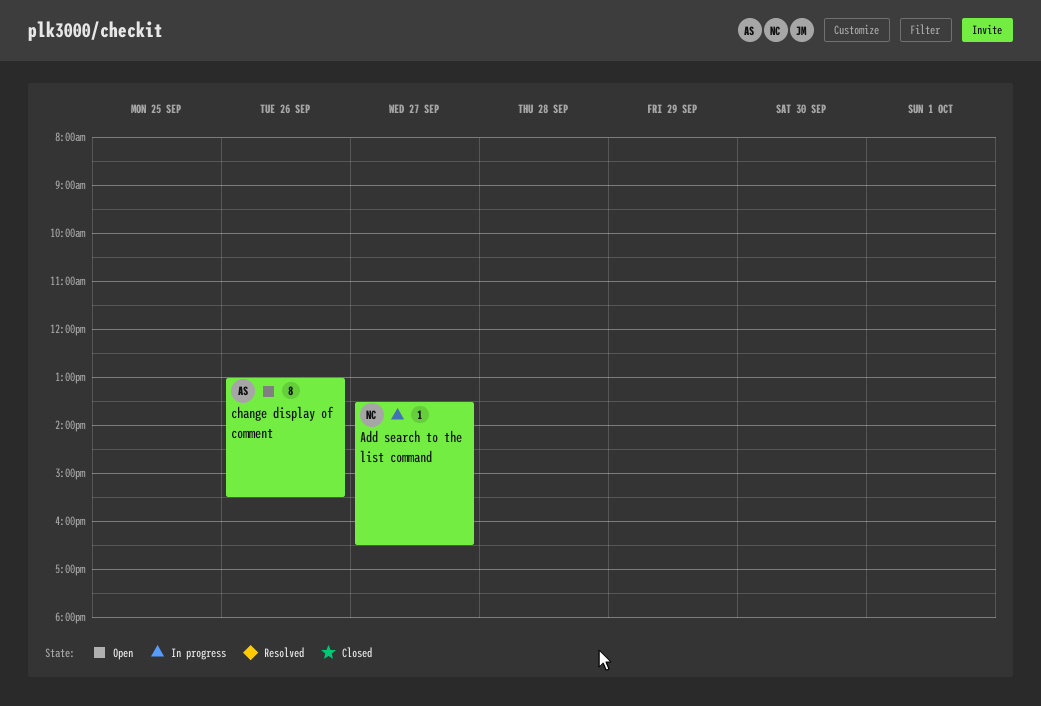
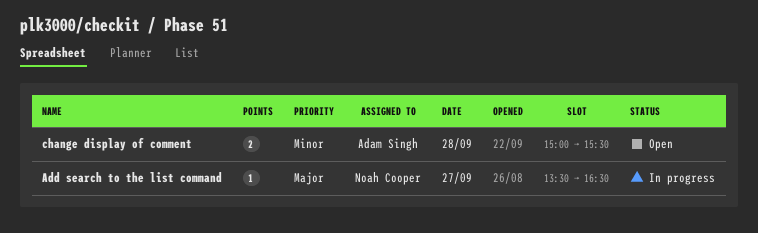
change display of comment, estimate: 8 -> 2
change display of comment, day: Sep 26 -> Sep 28
change display of comment, begins: 13:00 -> 15:00

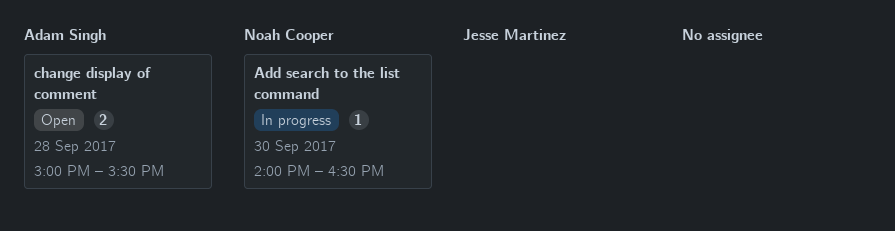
Add search to the list command, day: Sep 27 -> Sep 30
Add search to the list command, begins: 13:30 -> 14:00

